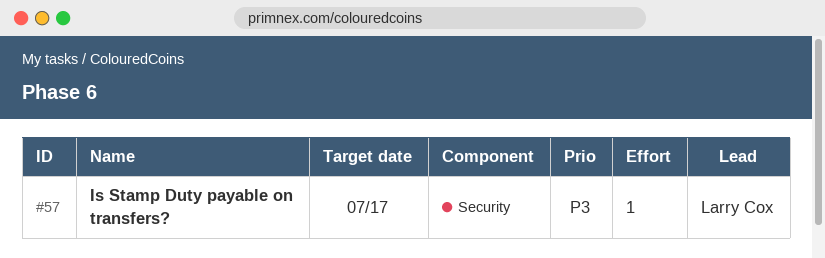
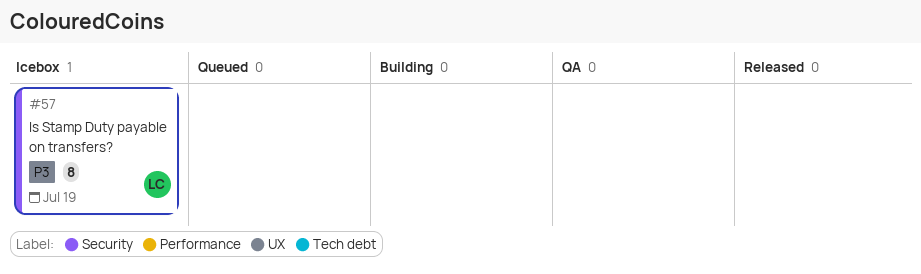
#57, estimate: 1 -> 8
#57, due: Jul 17 -> Jul 19

